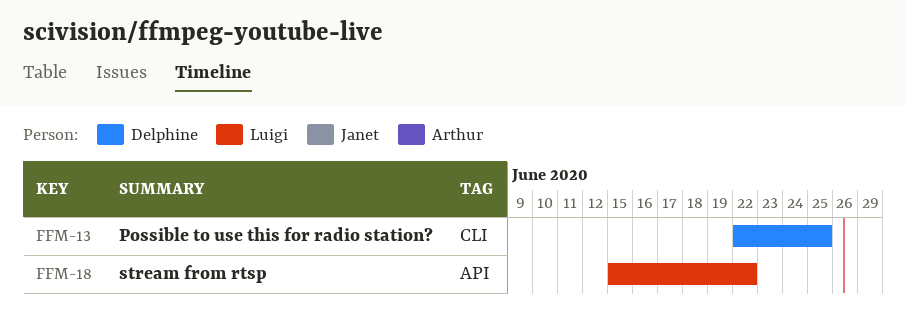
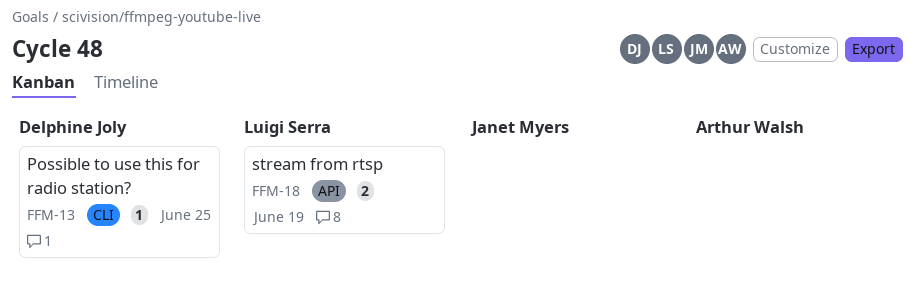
FFM-18, due: Jun 22 -> Jun 19

